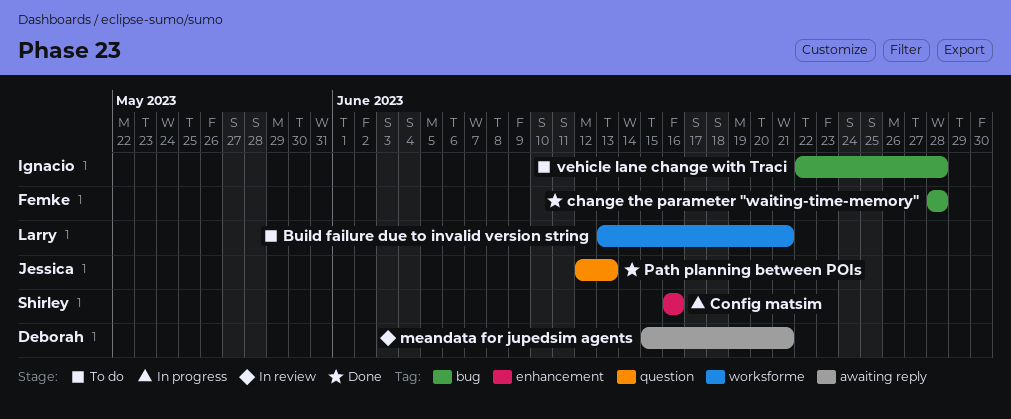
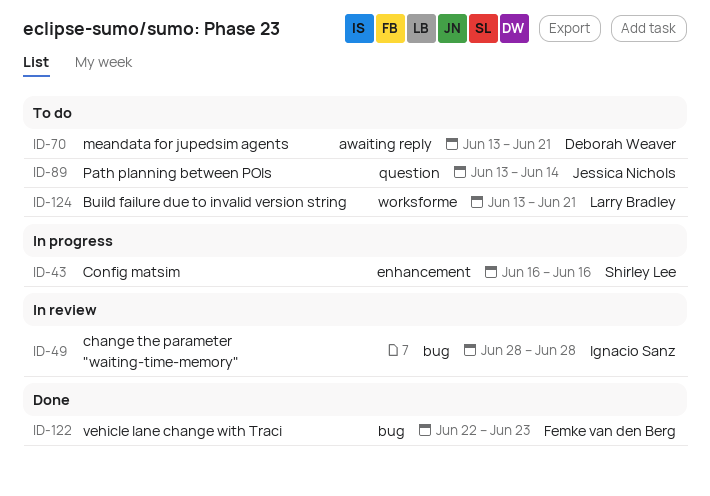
change the parameter "waiting-time-memory", status: Done -> In review
change the parameter "waiting-time-memory", owner: Femke van den Berg -> Ignacio Sanz
meandata for jupedsim agents, status: In review -> To do
meandata for jupedsim agents, start: Jun 15 -> Jun 13
Path planning between POIs, status: Done -> To do
Path planning between POIs, start: Jun 12 -> Jun 13
Path planning between POIs, due: Jun 13 -> Jun 14
vehicle lane change with Traci, status: To do -> Done
vehicle lane change with Traci, owner: Ignacio Sanz -> Femke van den Berg
vehicle lane change with Traci, due: Jun 28 -> Jun 23

